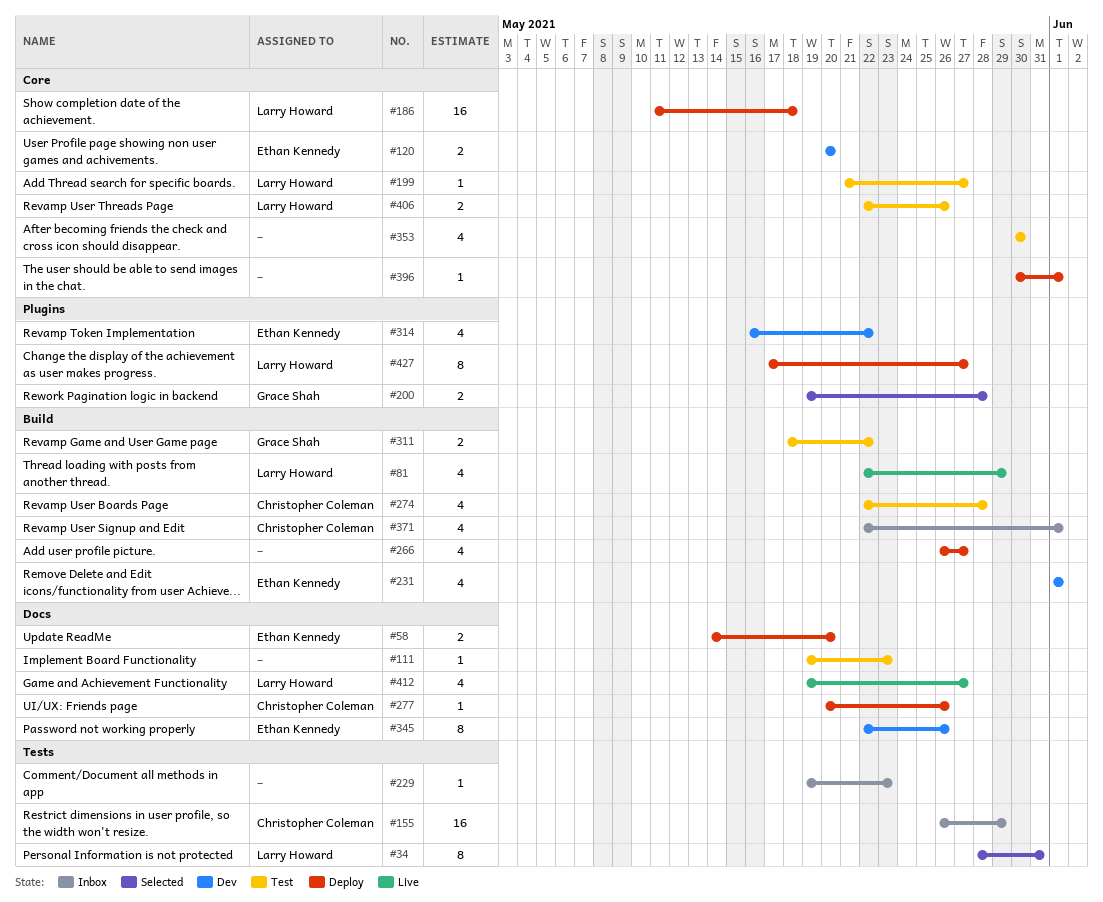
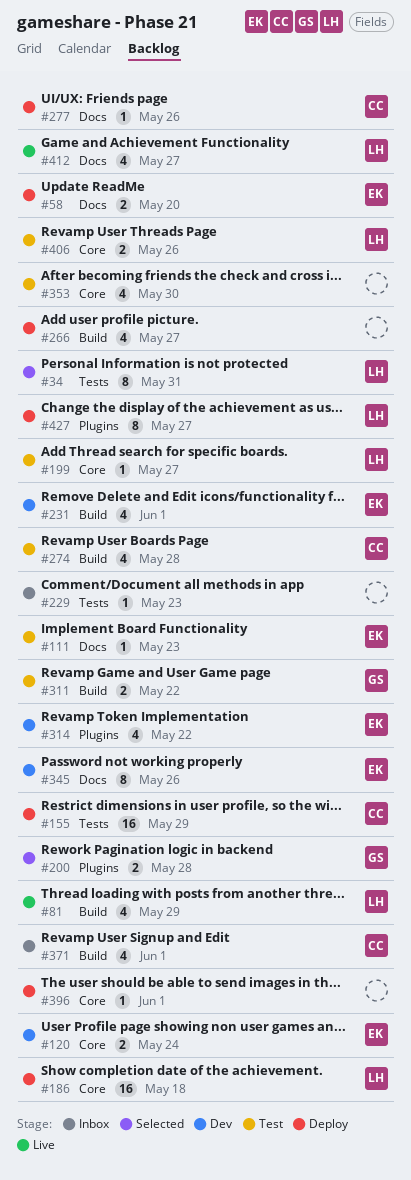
#111, owner: none -> Ethan Kennedy
#120, due: May 20 -> May 24
#155, status: Inbox -> Deploy

